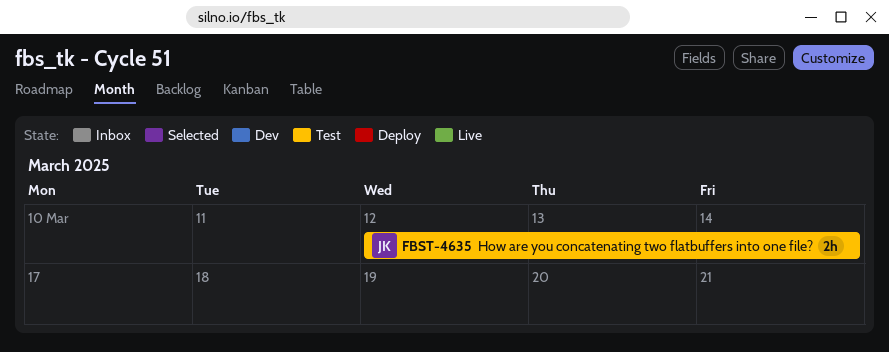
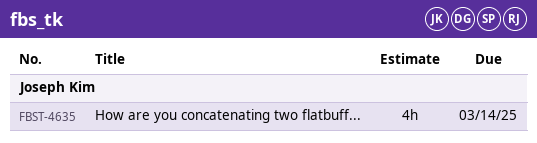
FBST-4635, estimate: 2h -> 4h

